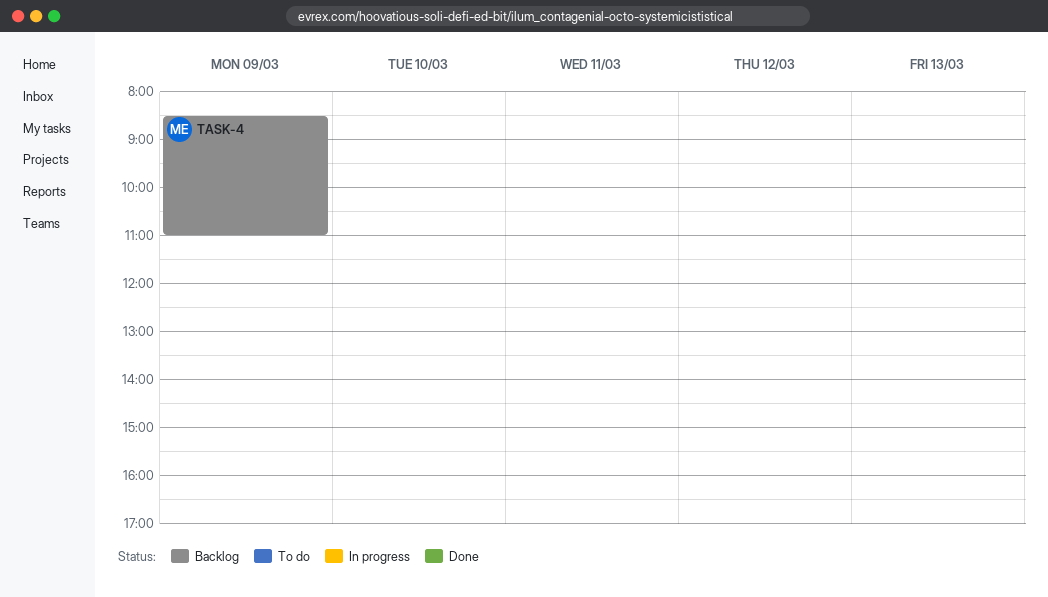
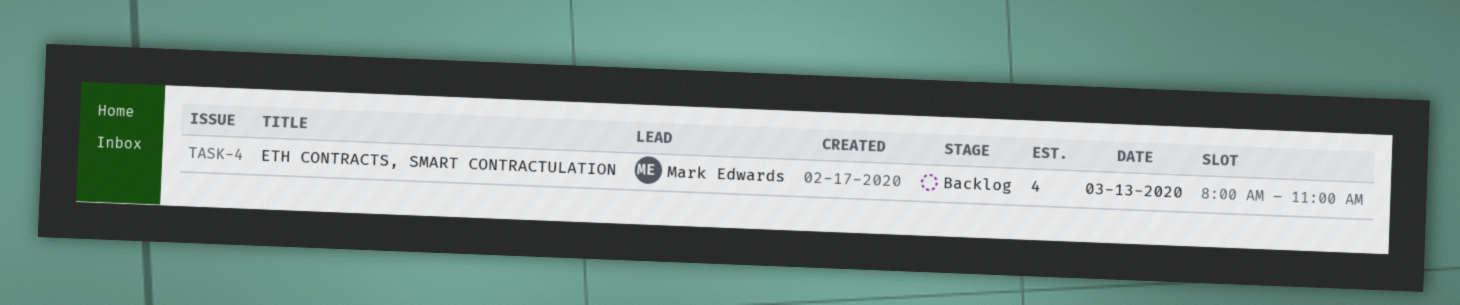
TASK-4, day: Mar 9 -> Mar 13
TASK-4, begins: 08:30 -> 08:00

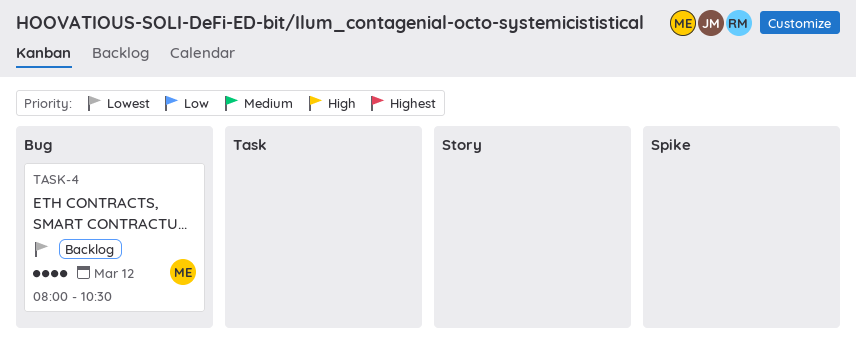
TASK-4, day: Mar 13 -> Mar 12
TASK-4, ends: 11:00 -> 10:30

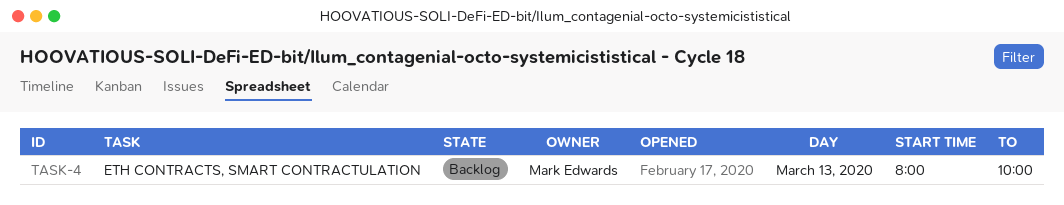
TASK-4, day: Mar 12 -> Mar 13
TASK-4, ends: 10:30 -> 10:00

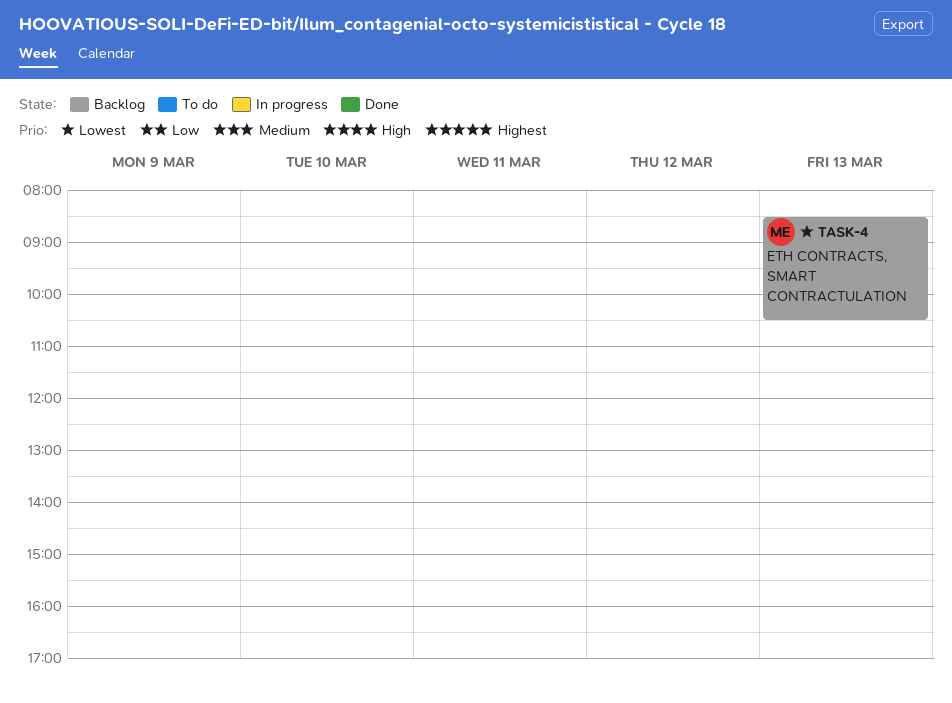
TASK-4, begins: 08:00 -> 08:30
TASK-4, ends: 10:00 -> 10:30

